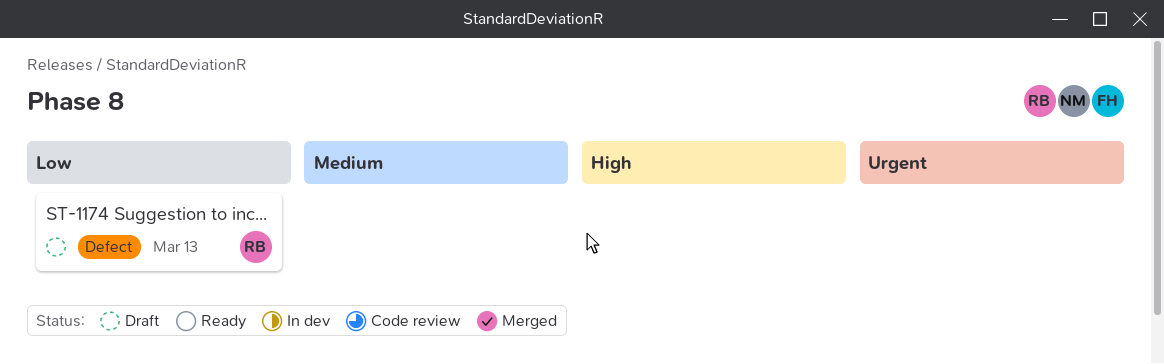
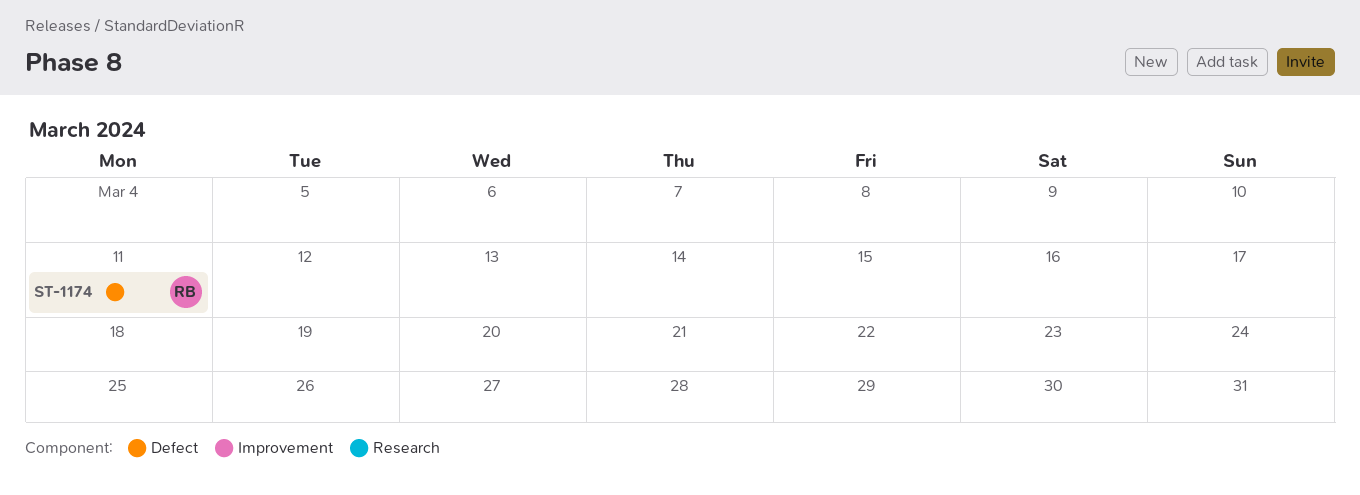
ST-1174, due: Mar 13 -> Mar 11

